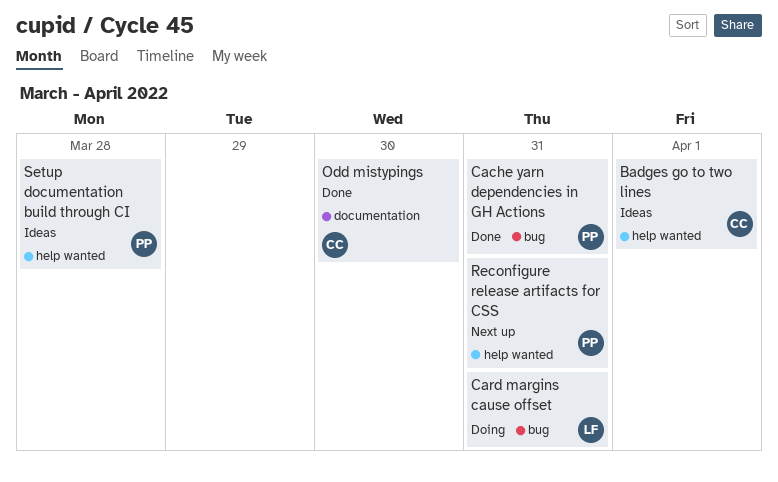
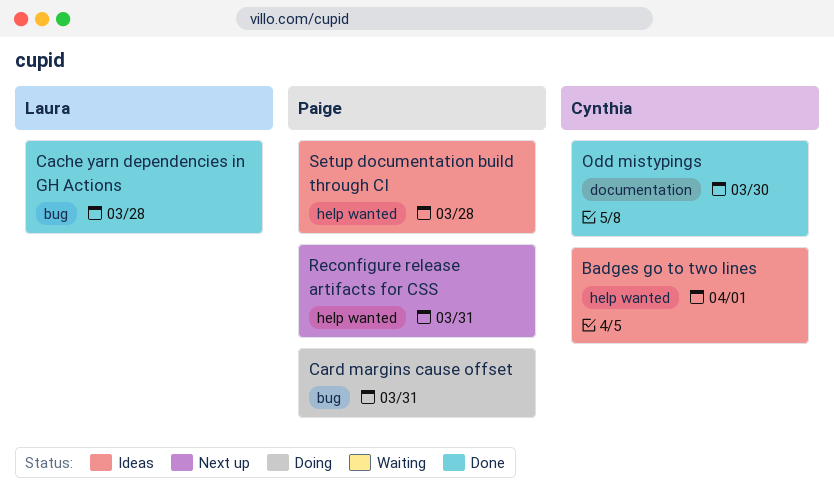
Cache yarn dependencies in GH Actions, owner: Paige -> Laura
Cache yarn dependencies in GH Actions, due: Mar 31 -> Mar 28
Card margins cause offset, owner: Laura -> Paige

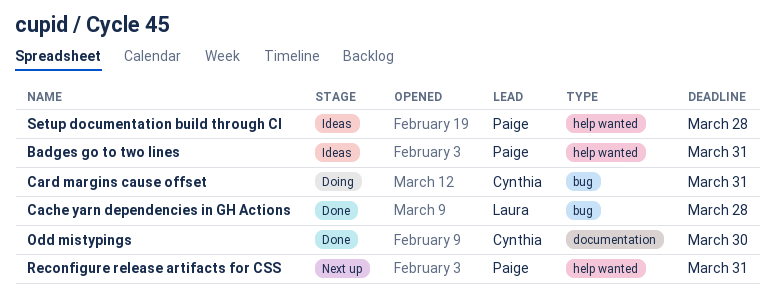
Badges go to two lines, owner: Cynthia -> Paige
Badges go to two lines, due: Apr 1 -> Mar 31
Card margins cause offset, owner: Paige -> Cynthia

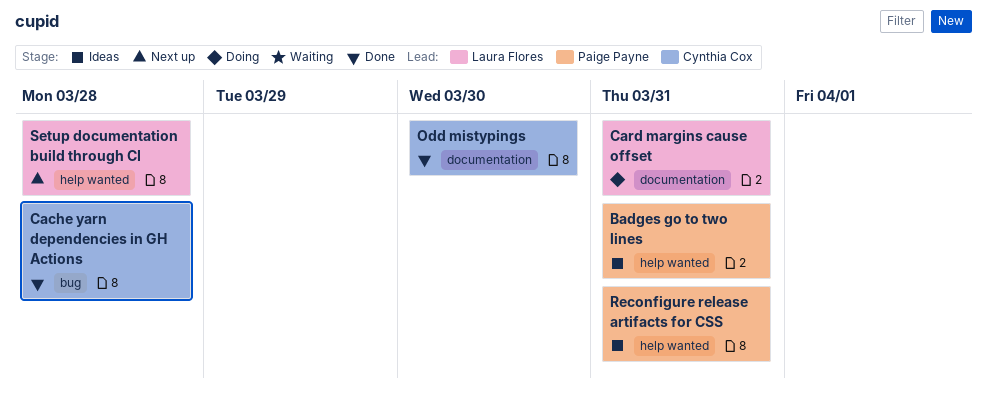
Cache yarn dependencies in GH Actions, owner: Laura Flores -> Cynthia Cox
Card margins cause offset, owner: Cynthia Cox -> Laura Flores
Card margins cause offset, label: bug -> documentation
Reconfigure release artifacts for CSS, status: Next up -> Ideas
Setup documentation build through CI, status: Ideas -> Next up
Setup documentation build through CI, owner: Paige Payne -> Laura Flores

